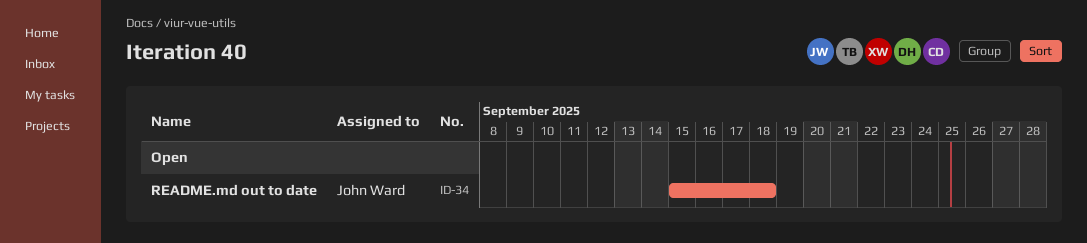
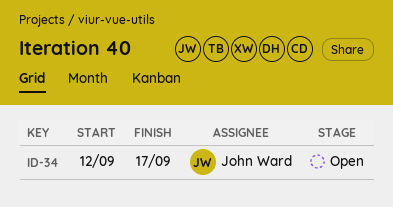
ID-34, start: Sep 15 -> Sep 12
ID-34, due: Sep 18 -> Sep 17

